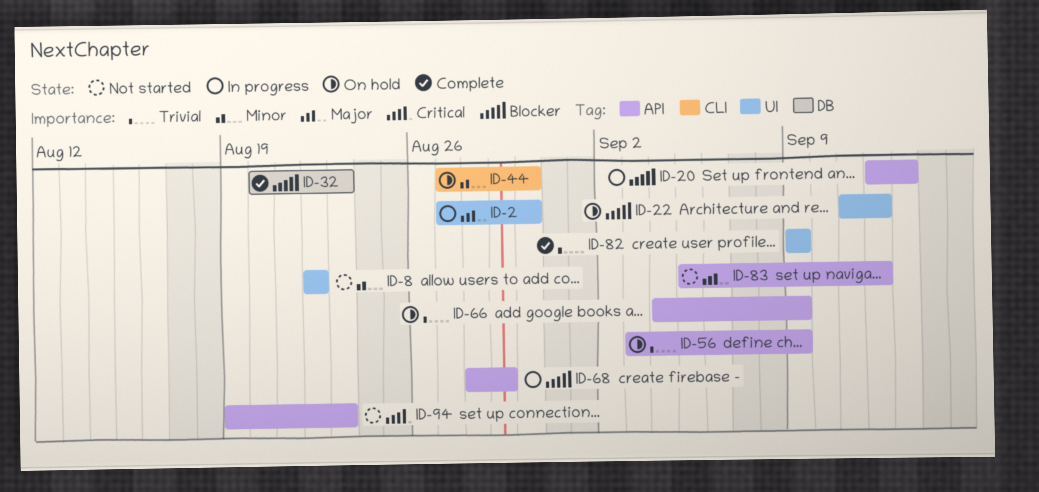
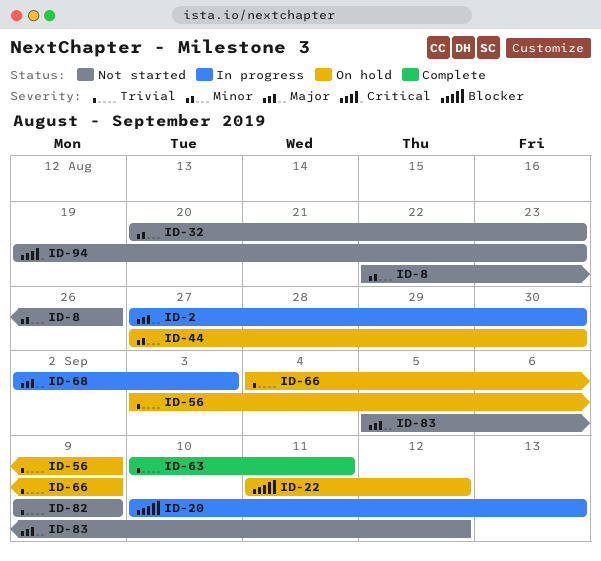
ID-8, due: Aug 22 -> Aug 26
ID-20, start: Sep 12 -> Sep 10
ID-32, status: Complete -> Not started
ID-32, priority: Blocker -> Minor
ID-63: none -> present
ID-68, priority: Blocker -> Major
ID-68, start: Aug 28 -> Sep 2
ID-68, due: Aug 29 -> Sep 3
ID-82, status: Complete -> Not started

